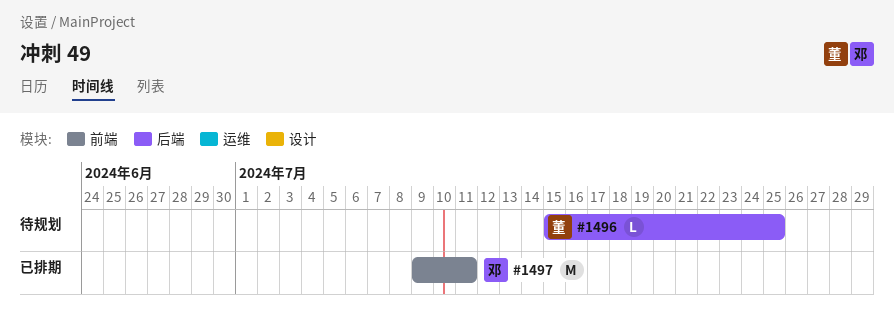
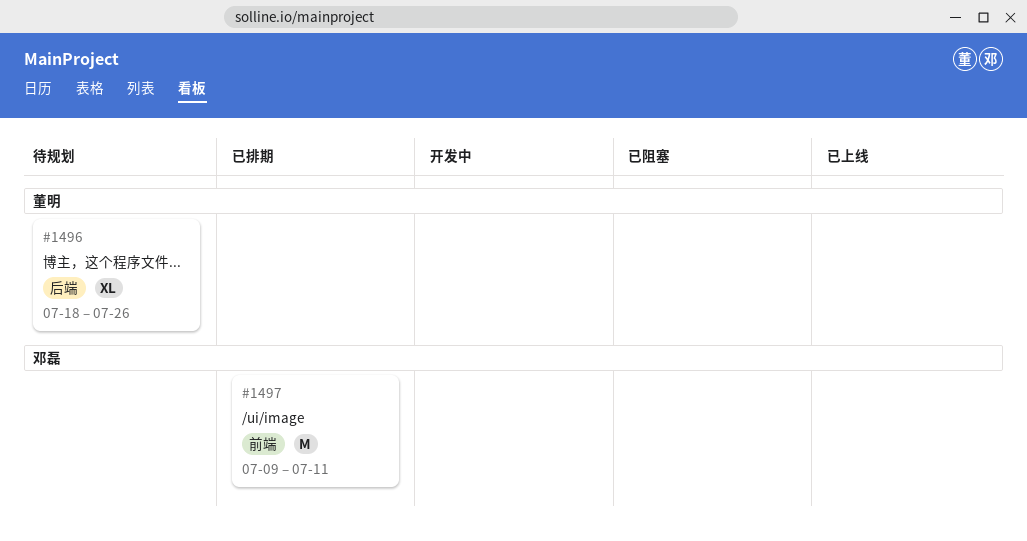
#1496, estimate: L -> XL
#1496, start: Jul 15 -> Jul 18
#1496, due: Jul 25 -> Jul 26

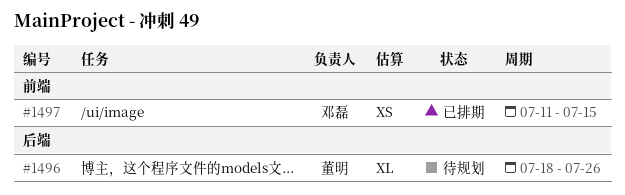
#1497, estimate: M -> XS
#1497, start: Jul 9 -> Jul 11
#1497, due: Jul 11 -> Jul 15

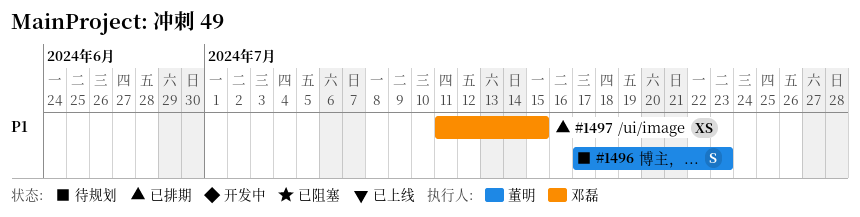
#1496, estimate: XL -> S
#1496, start: Jul 18 -> Jul 17
#1496, due: Jul 26 -> Jul 23

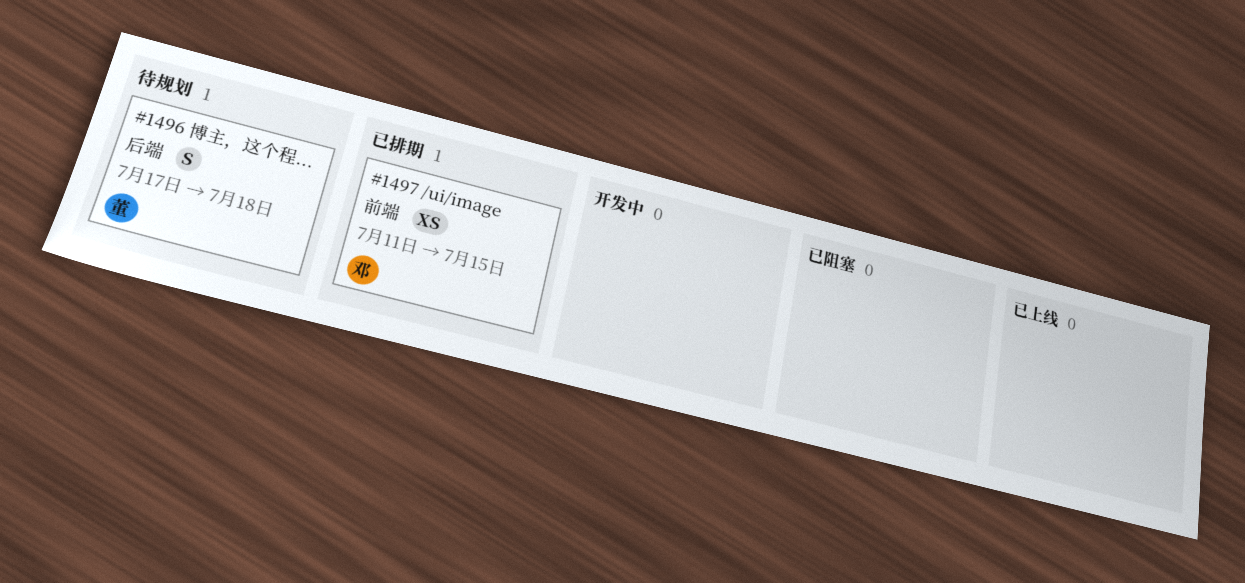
#1496, due: Jul 23 -> Jul 18

